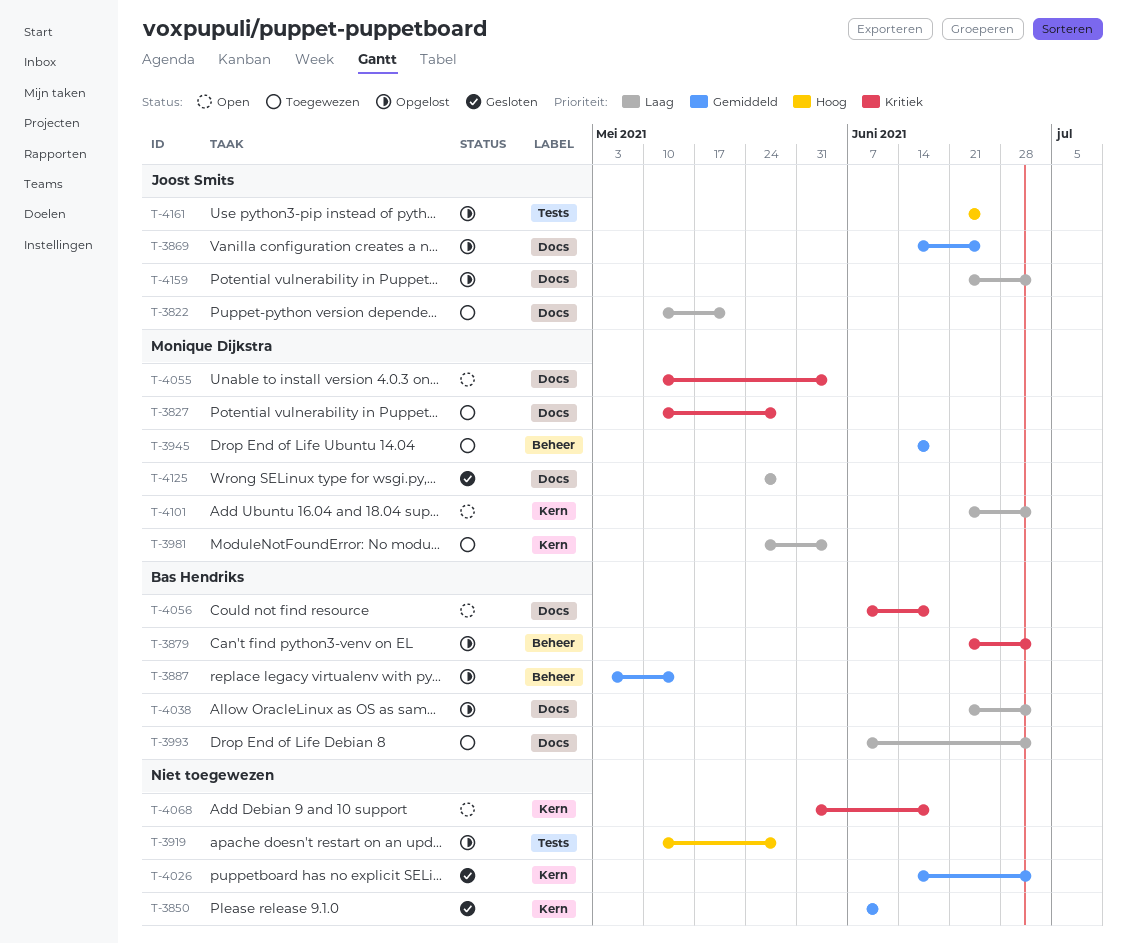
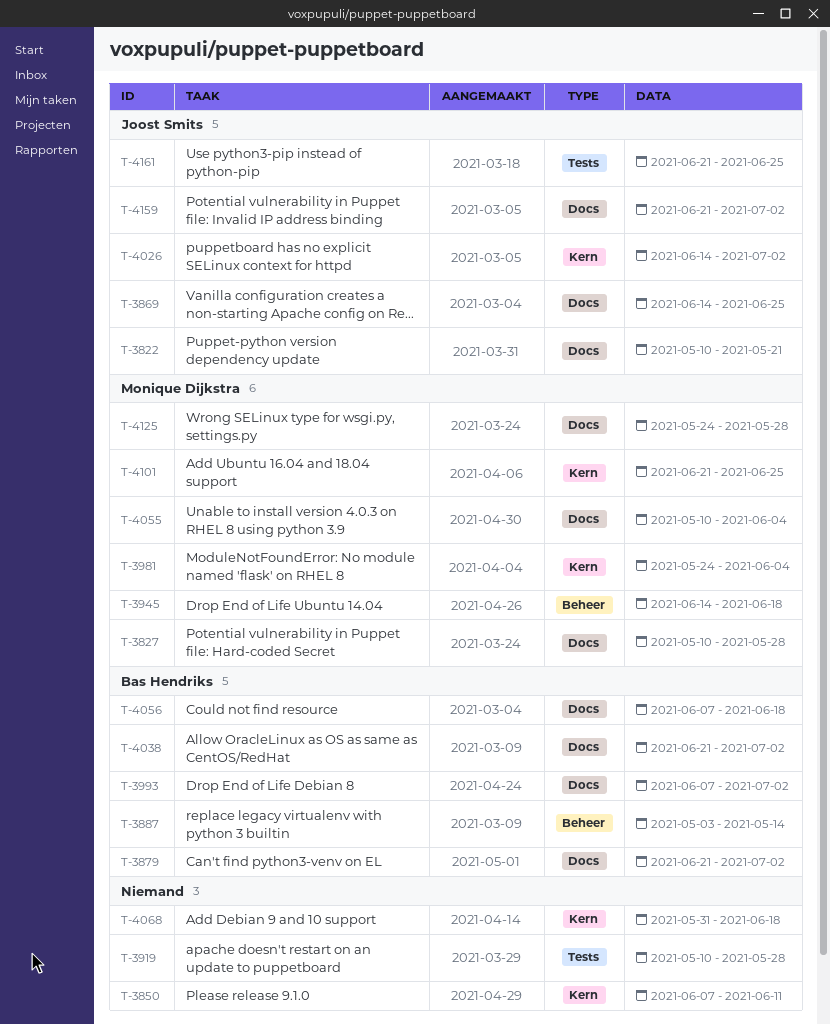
T-3879, label: Beheer -> Docs
T-4026, owner: none -> Joost Smits
T-4101, due: Jul 2 -> Jun 25

